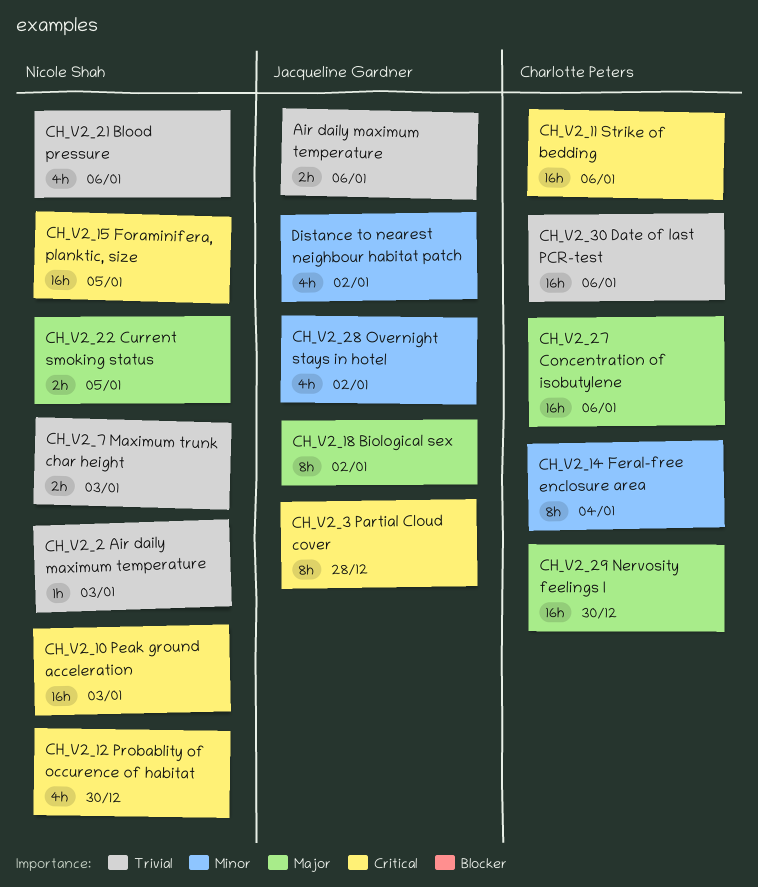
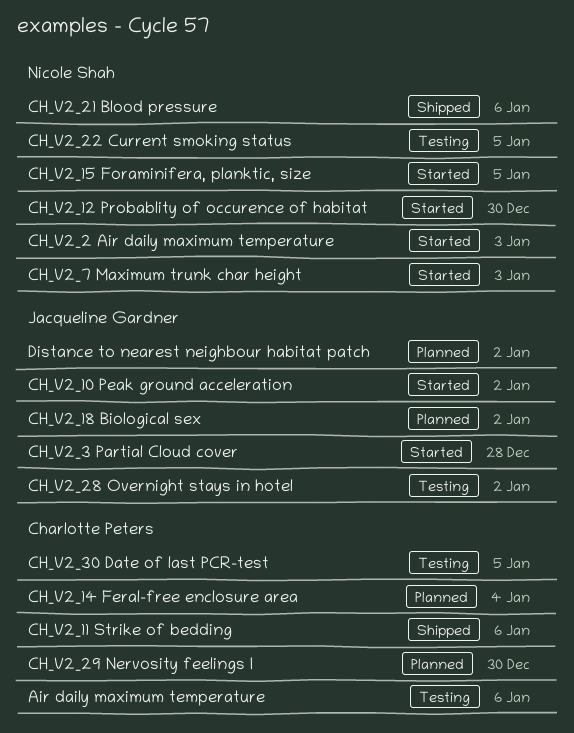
Air daily maximum temperature, owner: Jacqueline Gardner -> Charlotte Peters
CH_V2_10 Peak ground acceleration, owner: Nicole Shah -> Jacqueline Gardner
CH_V2_10 Peak ground acceleration, due: Jan 3 -> Jan 2
CH_V2_27 Concentration of isobutylene: present -> none
CH_V2_30 Date of last PCR-test, due: Jan 6 -> Jan 5

